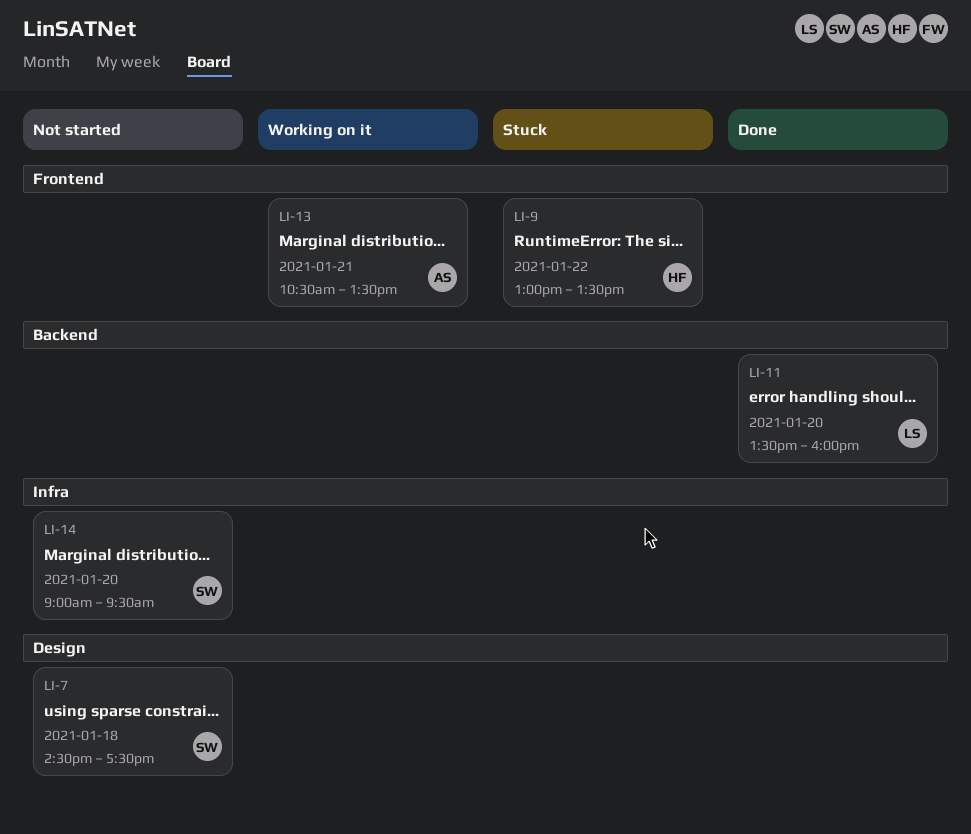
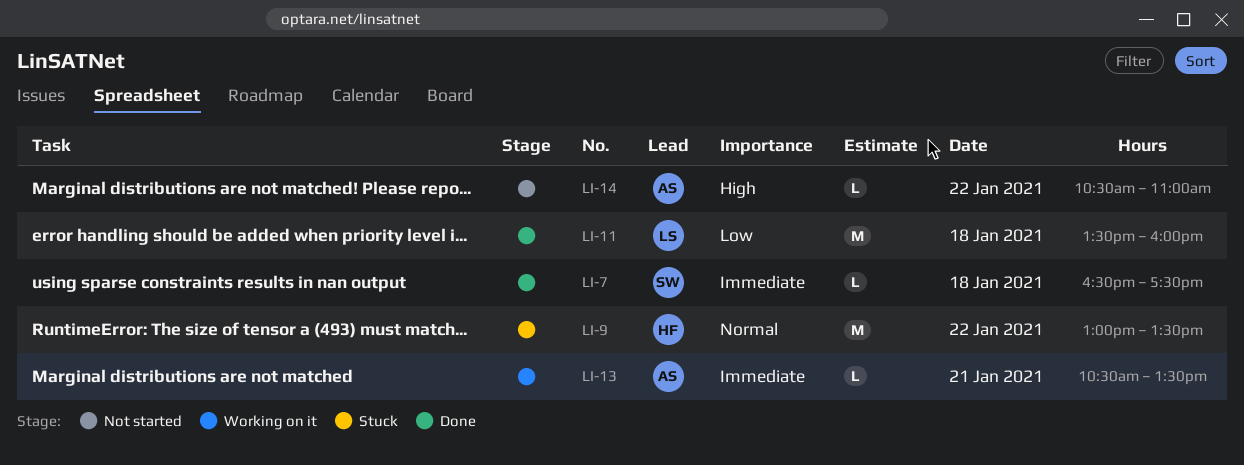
LI-7, status: Not started -> Done
LI-7, begins: 14:30 -> 16:30
LI-11, day: Jan 20 -> Jan 18
LI-14, owner: SW -> AS
LI-14, day: Jan 20 -> Jan 22
LI-14, begins: 09:00 -> 10:30
LI-14, ends: 09:30 -> 11:00

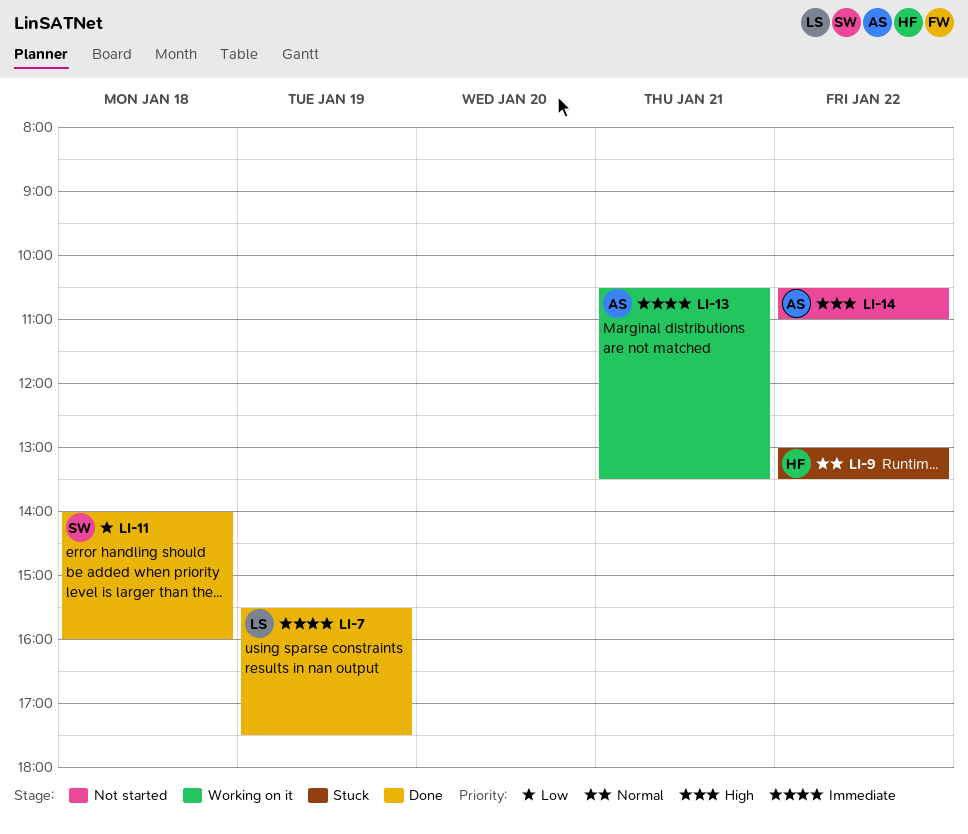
LI-7, owner: SW -> LS
LI-7, day: Jan 18 -> Jan 19
LI-7, begins: 16:30 -> 15:30
LI-11, owner: LS -> SW
LI-11, begins: 13:30 -> 14:00

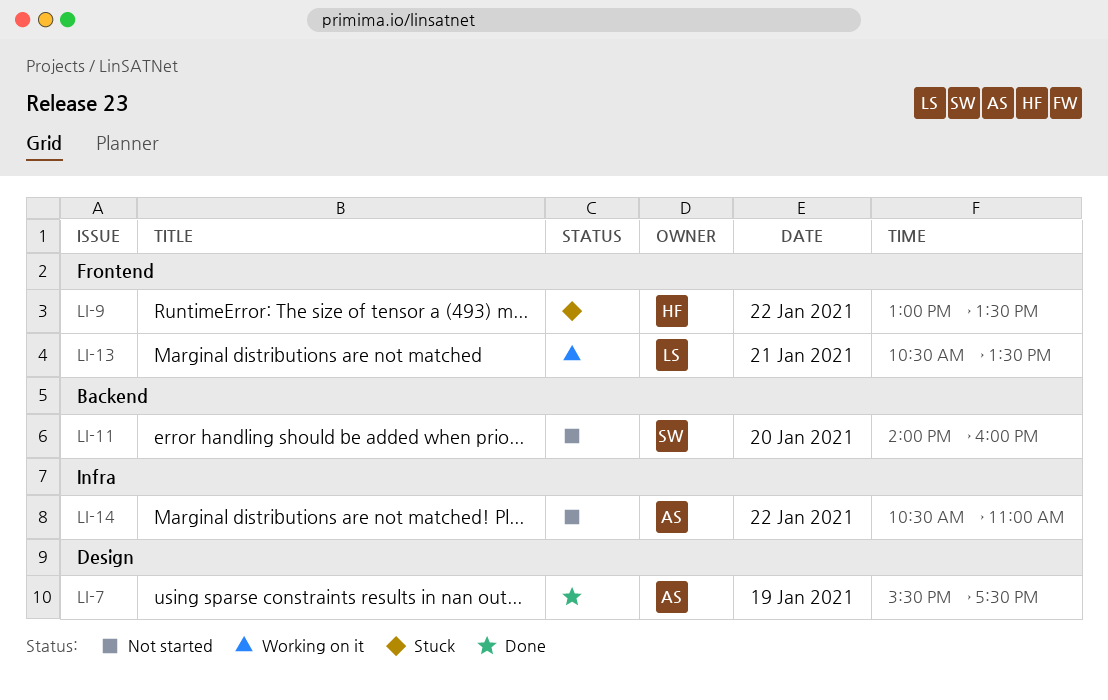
LI-7, owner: LS -> AS
LI-11, status: Done -> Not started
LI-11, day: Jan 18 -> Jan 20
LI-13, owner: AS -> LS

